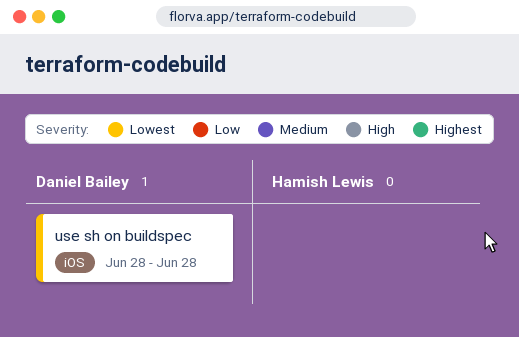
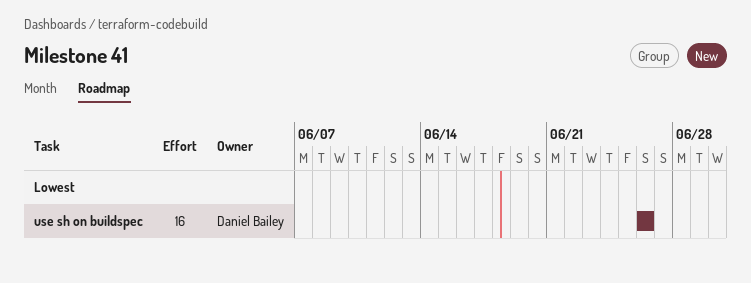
use sh on buildspec, start: Jun 28 -> Jun 26
use sh on buildspec, due: Jun 28 -> Jun 26

